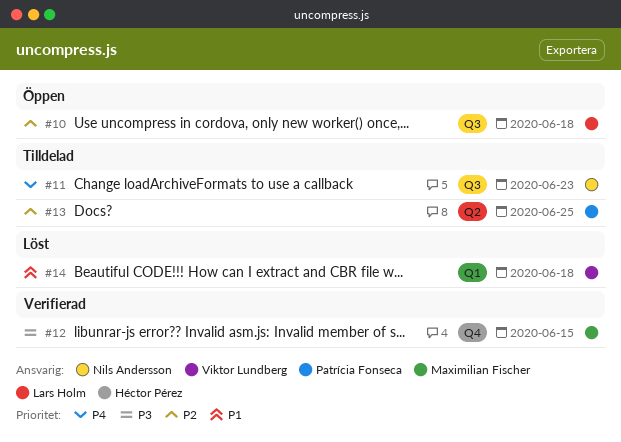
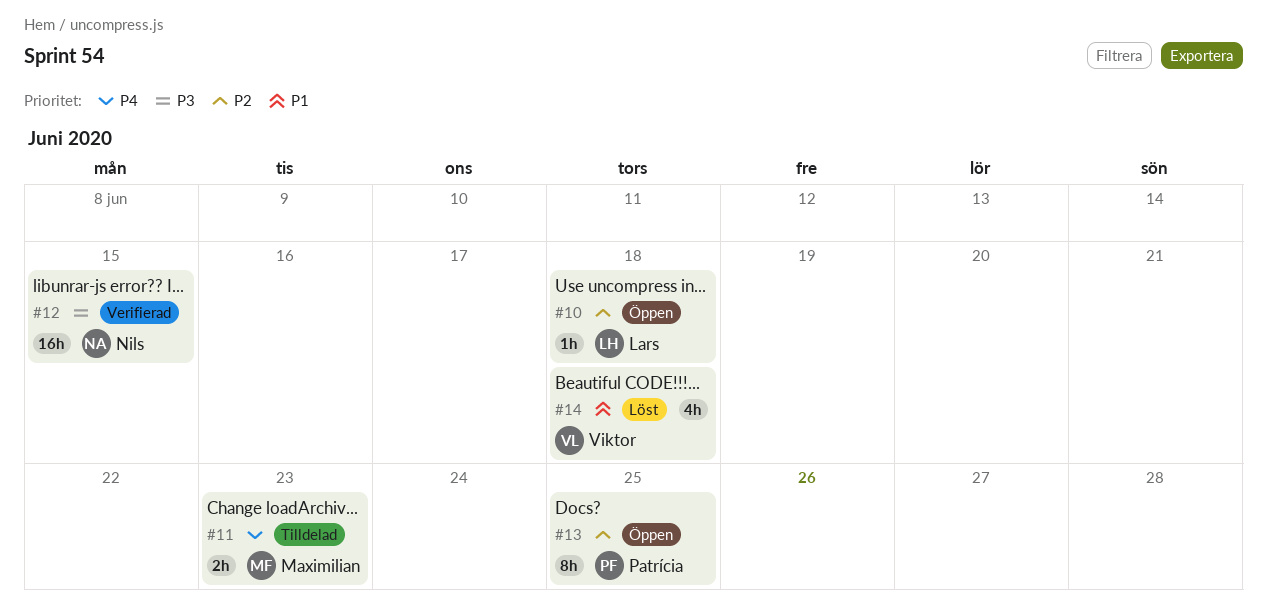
#11, owner: Nils Andersson -> Maximilian Fischer
#12, owner: Maximilian Fischer -> Nils Andersson
#13, status: Tilldelad -> Öppen

